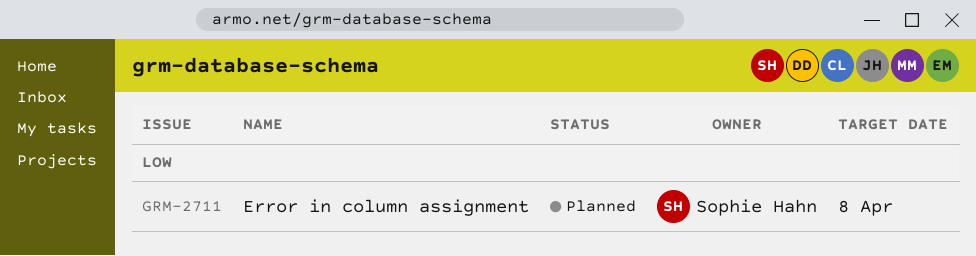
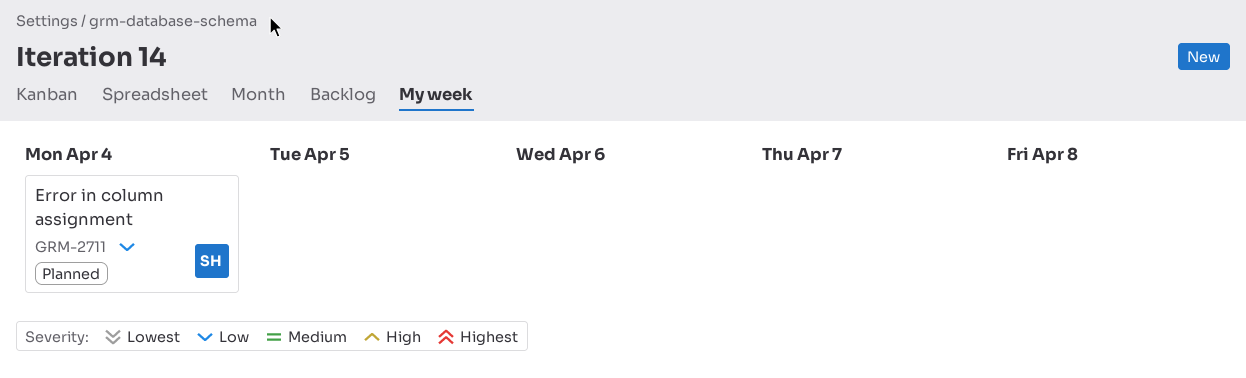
GRM-2711, due: Apr 8 -> Apr 4

